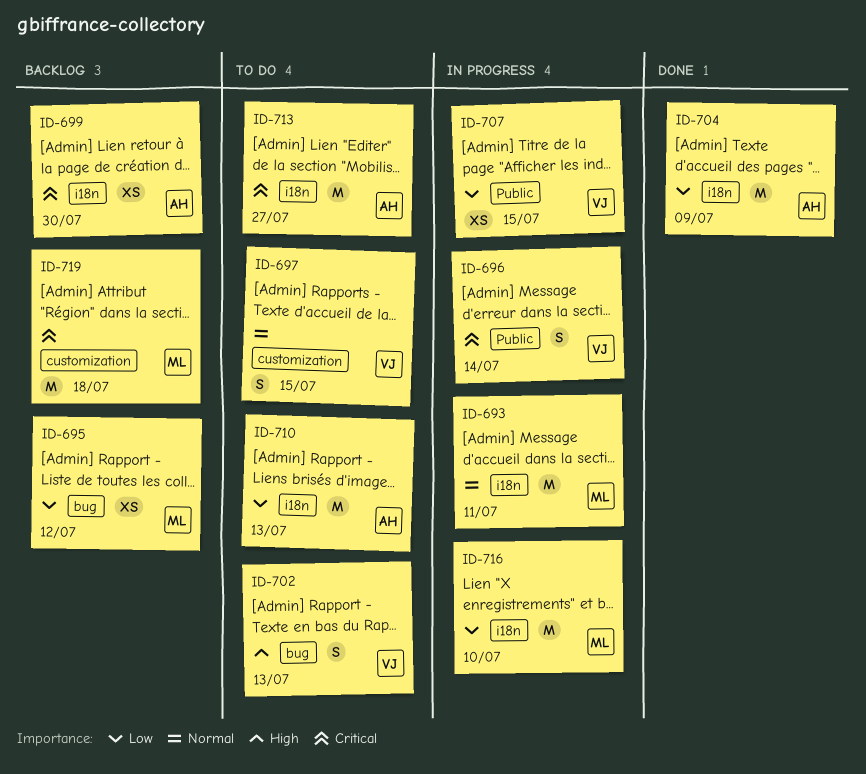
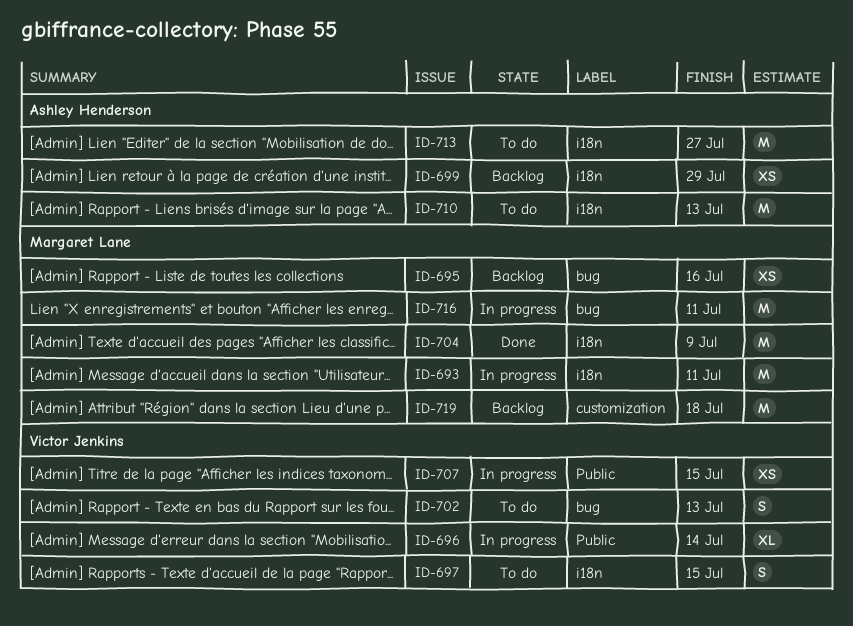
ID-695, due: Jul 12 -> Jul 16
ID-696, estimate: S -> XL
ID-697, label: customization -> i18n
ID-699, due: Jul 30 -> Jul 29
ID-704, owner: Ashley Henderson -> Margaret Lane
ID-716, label: i18n -> bug
ID-716, due: Jul 10 -> Jul 11

